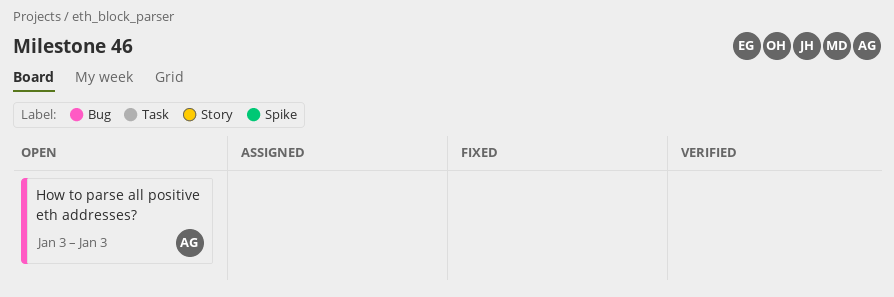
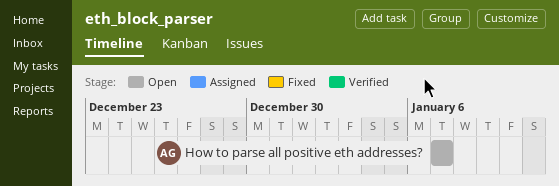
How to parse all positive eth addresses?, start: Jan 3 -> Jan 7
How to parse all positive eth addresses?, due: Jan 3 -> Jan 7

